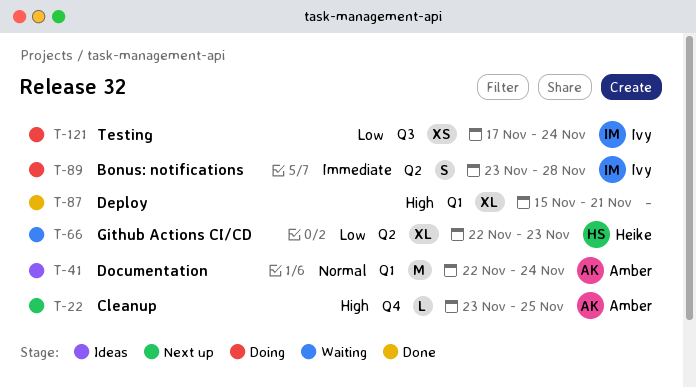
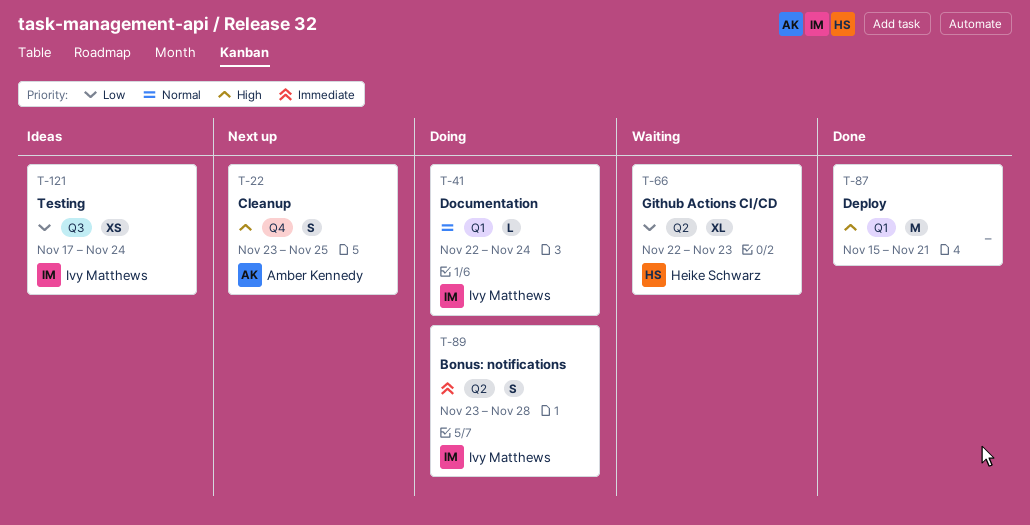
T-22, estimate: L -> S
T-41, status: Ideas -> Doing
T-41, owner: Amber Kennedy -> Ivy Matthews
T-41, estimate: M -> L
T-87, estimate: XL -> M
T-121, status: Doing -> Ideas

